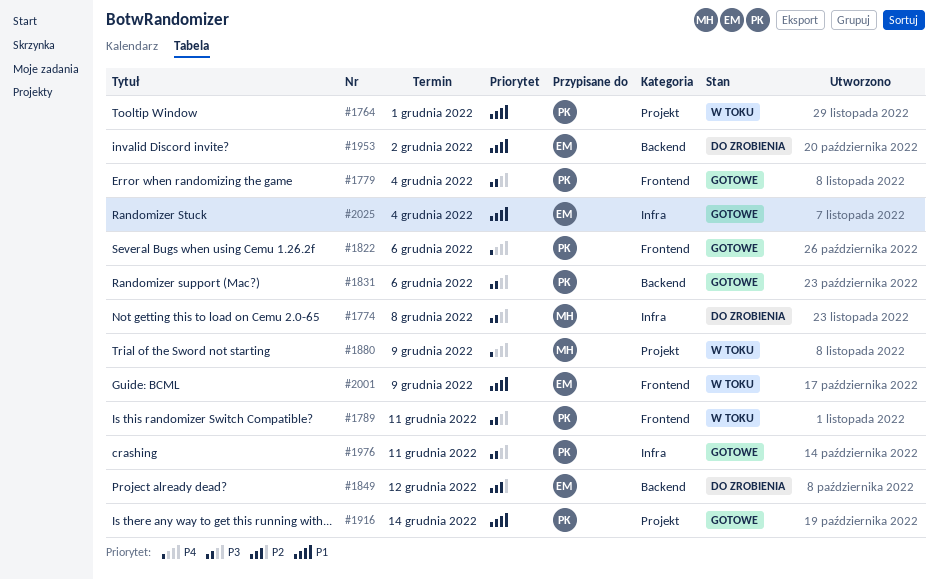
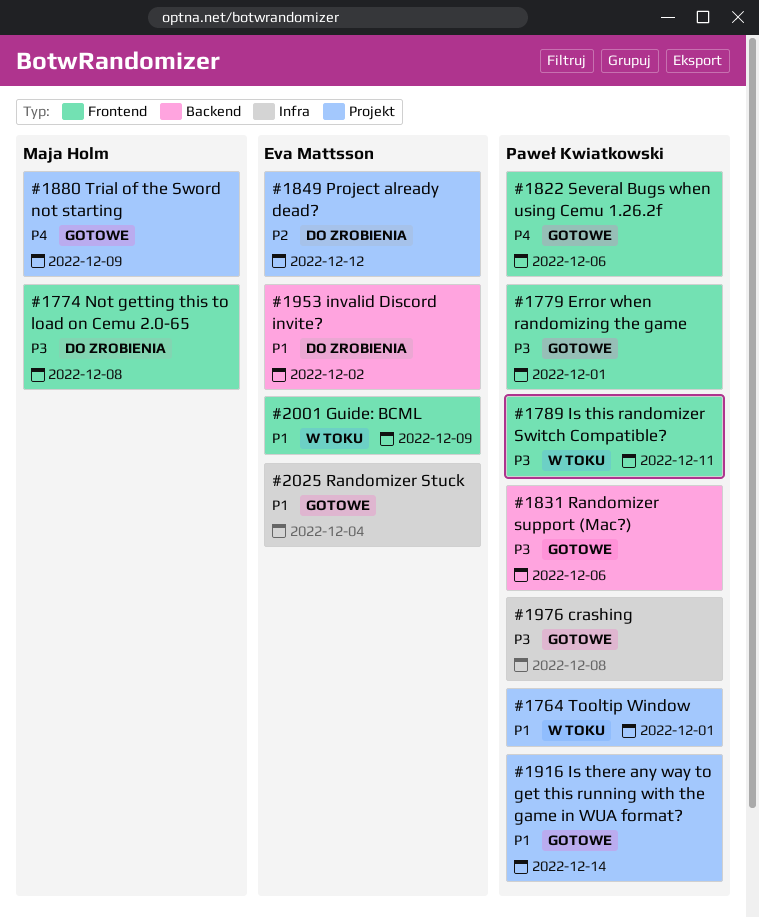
#1774, label: Infra -> Frontend
#1779, due: Dec 4 -> Dec 1
#1849, label: Backend -> Projekt
#1880, status: W toku -> Gotowe
#1976, due: Dec 11 -> Dec 8

